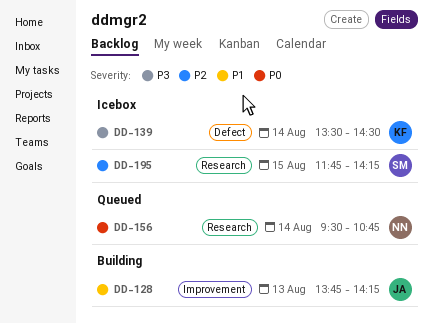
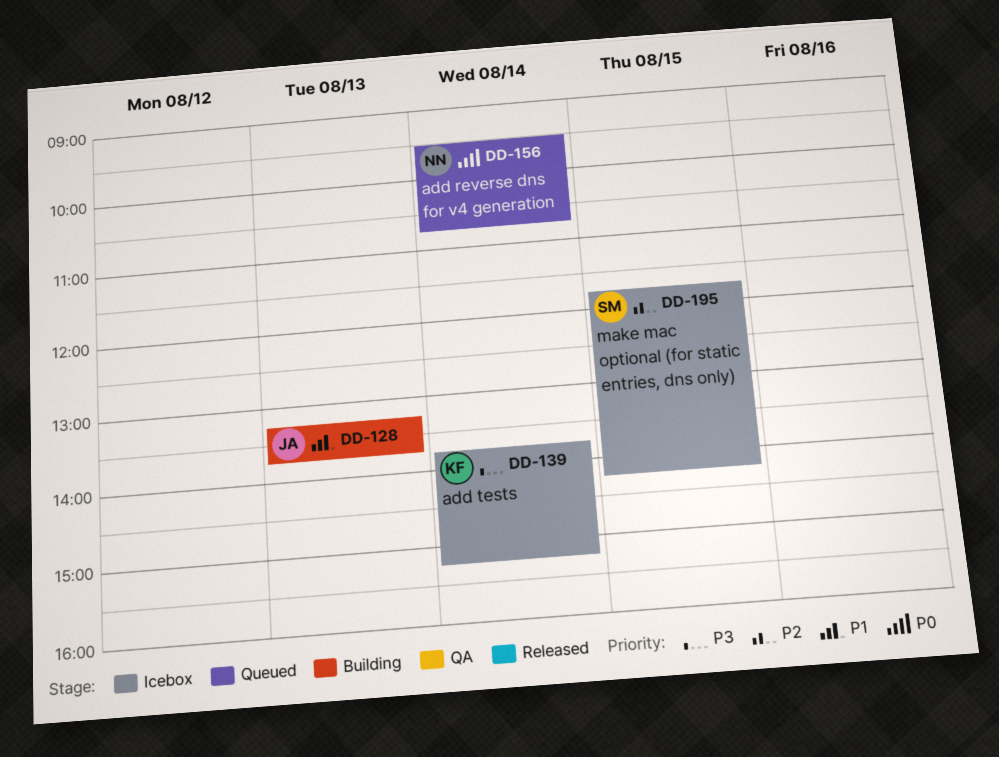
DD-128, begins: 13:45 -> 13:15
DD-128, ends: 14:15 -> 13:45
DD-139, begins: 13:30 -> 13:45
DD-139, ends: 14:30 -> 15:15

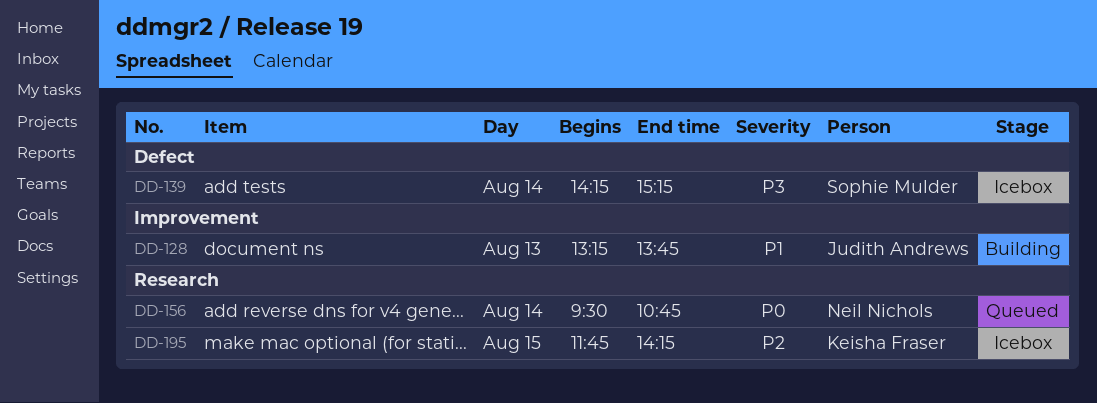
DD-139, owner: Keisha Fraser -> Sophie Mulder
DD-139, begins: 13:45 -> 14:15
DD-195, owner: Sophie Mulder -> Keisha Fraser

